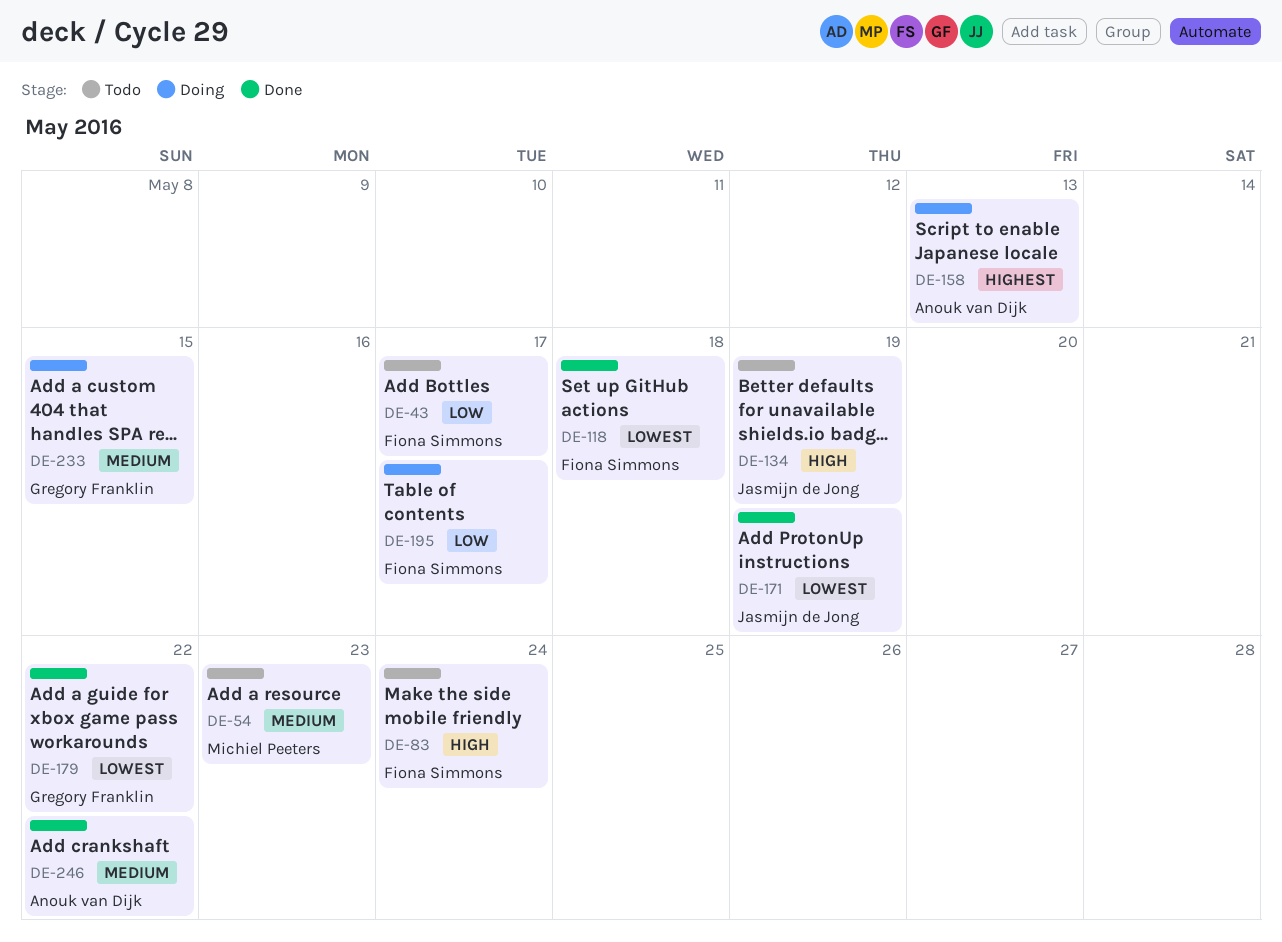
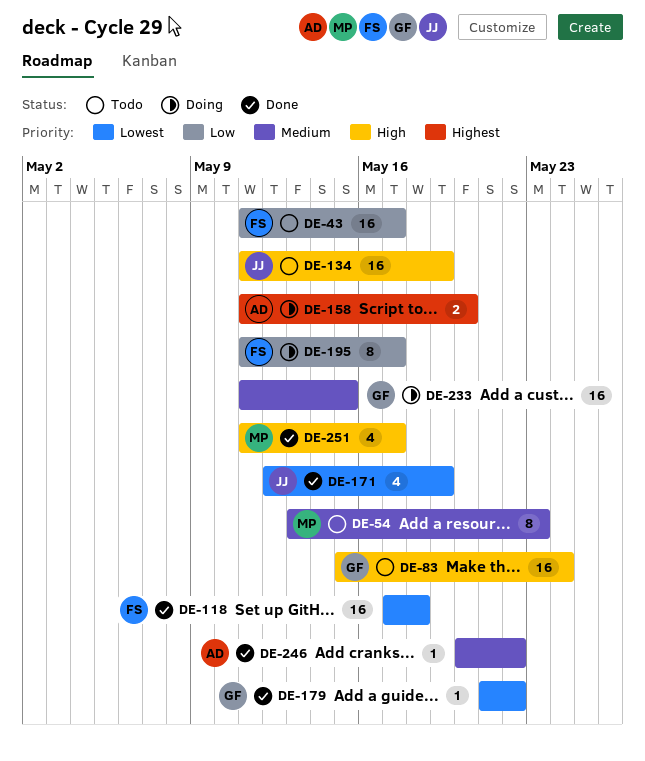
DE-83, owner: Fiona Simmons -> Gregory Franklin
DE-158, due: May 13 -> May 20
DE-251: none -> present

